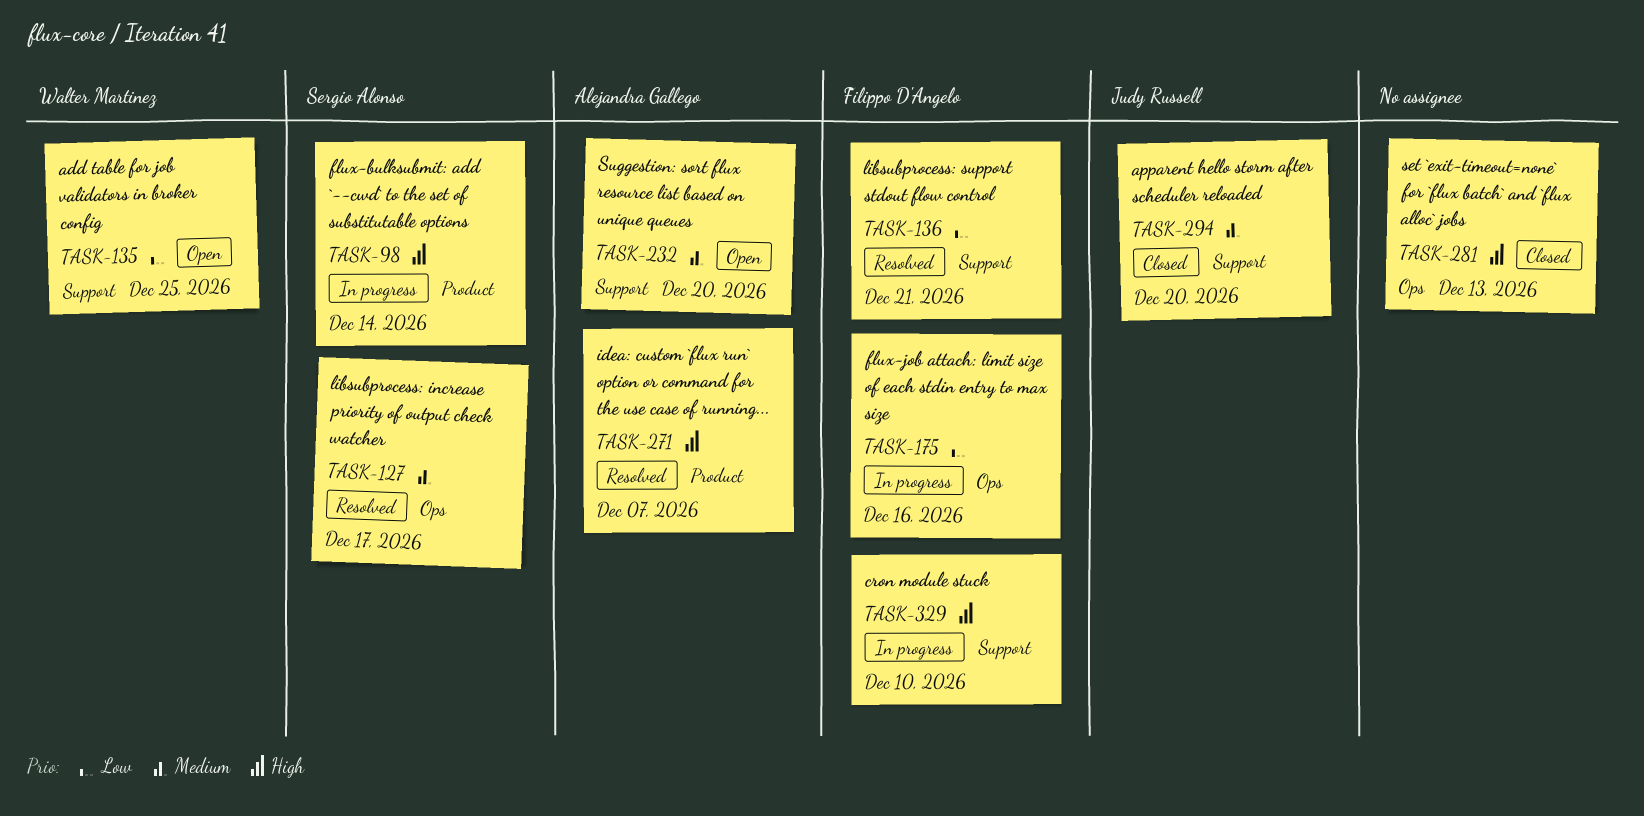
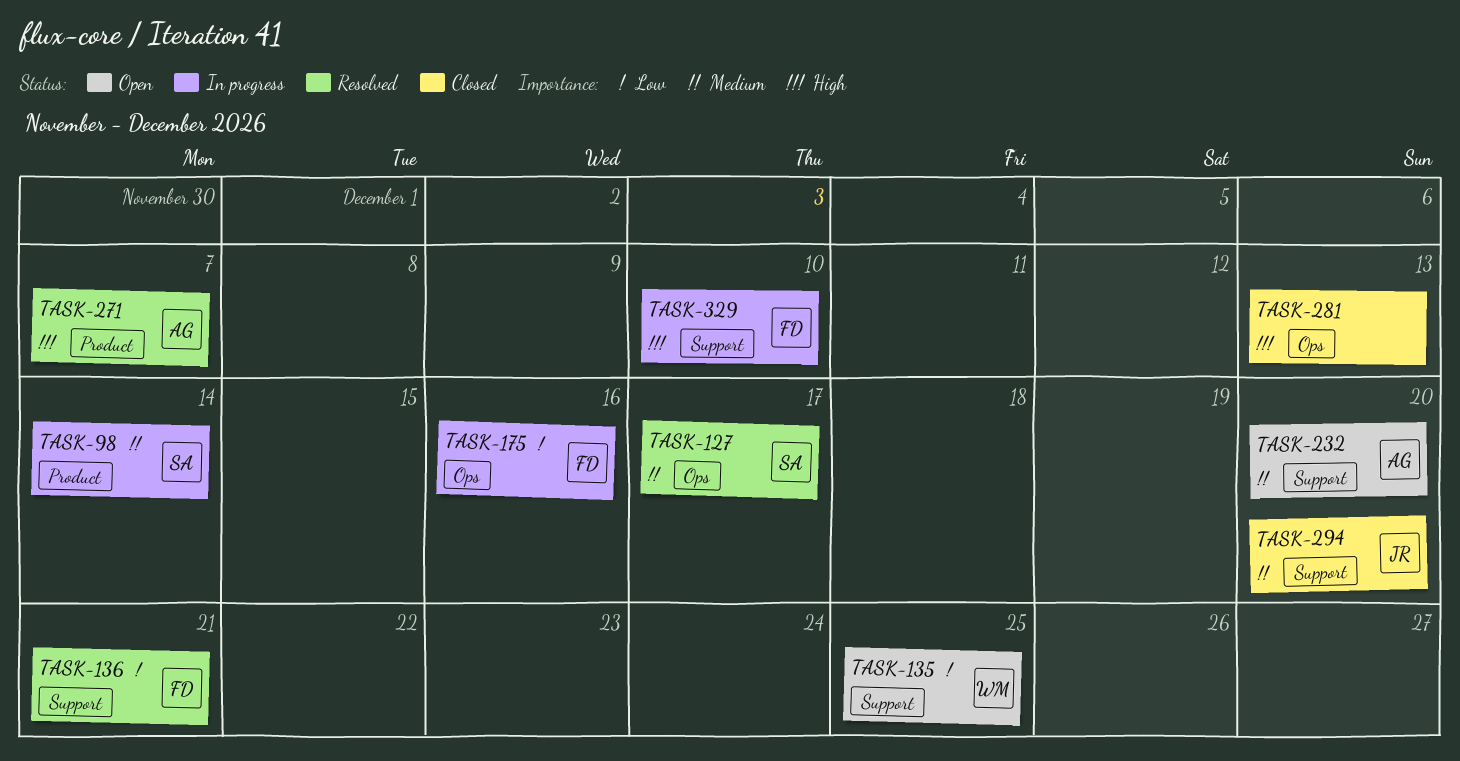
TASK-98, priority: High -> Medium

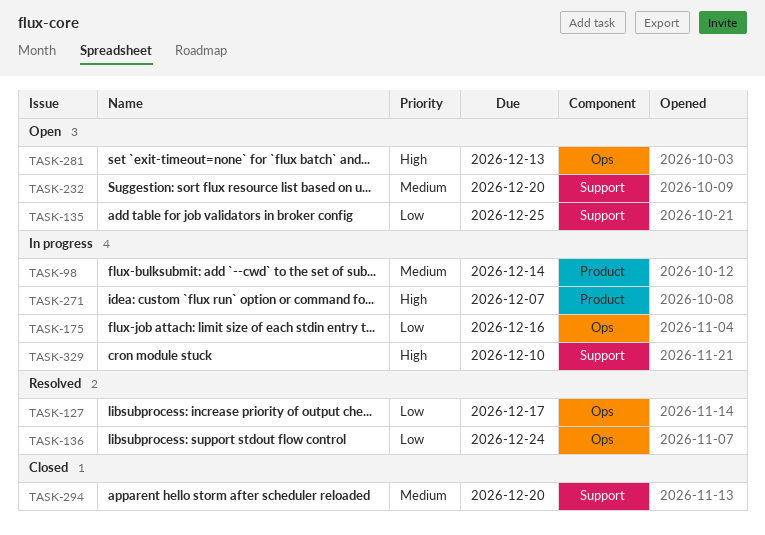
TASK-127, priority: Medium -> Low
TASK-136, label: Support -> Ops
TASK-136, due: Dec 21 -> Dec 24
TASK-271, status: Resolved -> In progress
TASK-281, status: Closed -> Open

